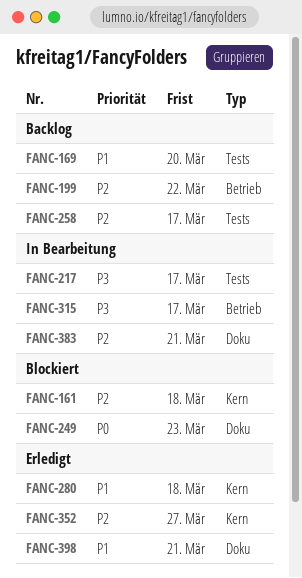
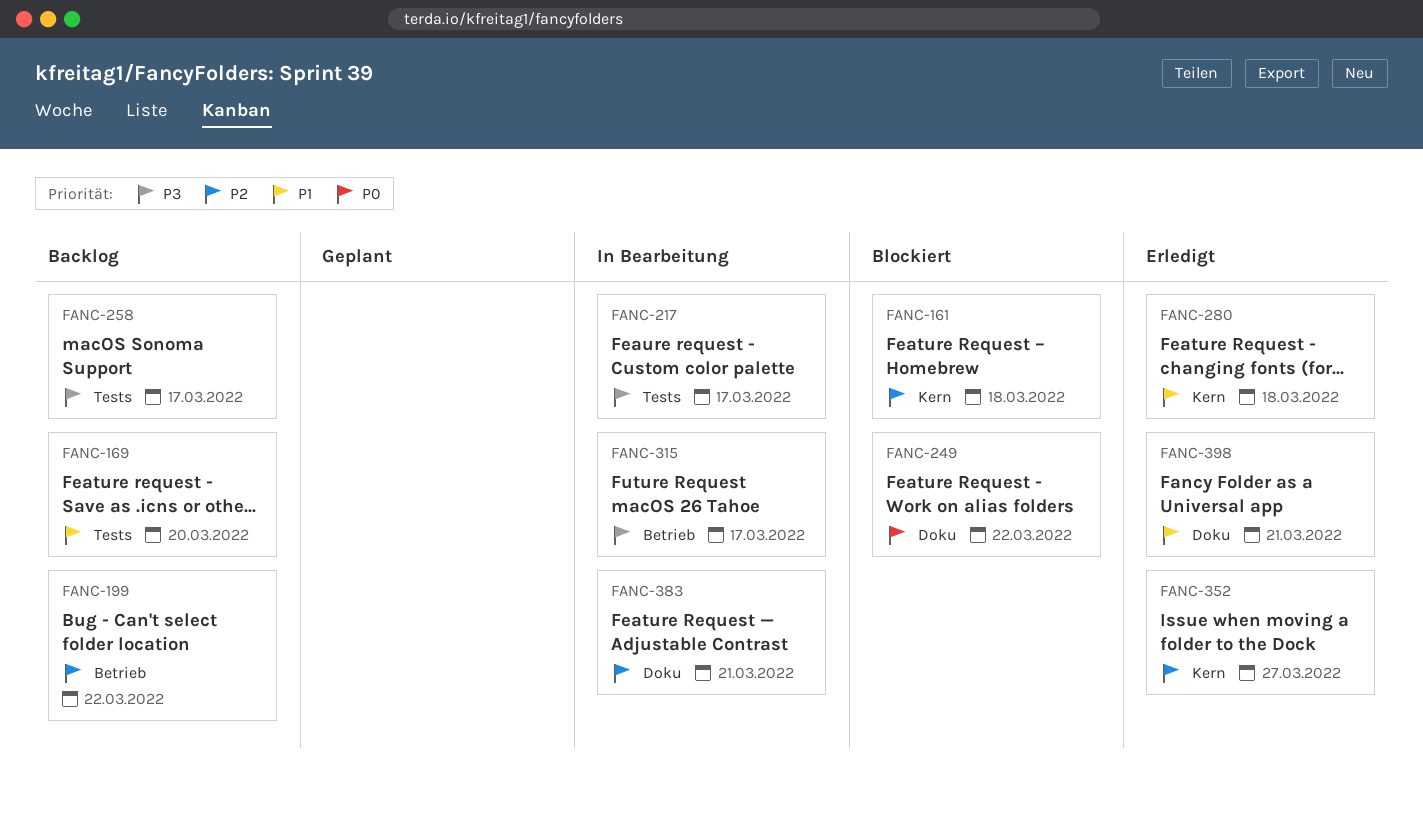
FANC-249, due: Mar 23 -> Mar 22
FANC-258, priority: P2 -> P3

